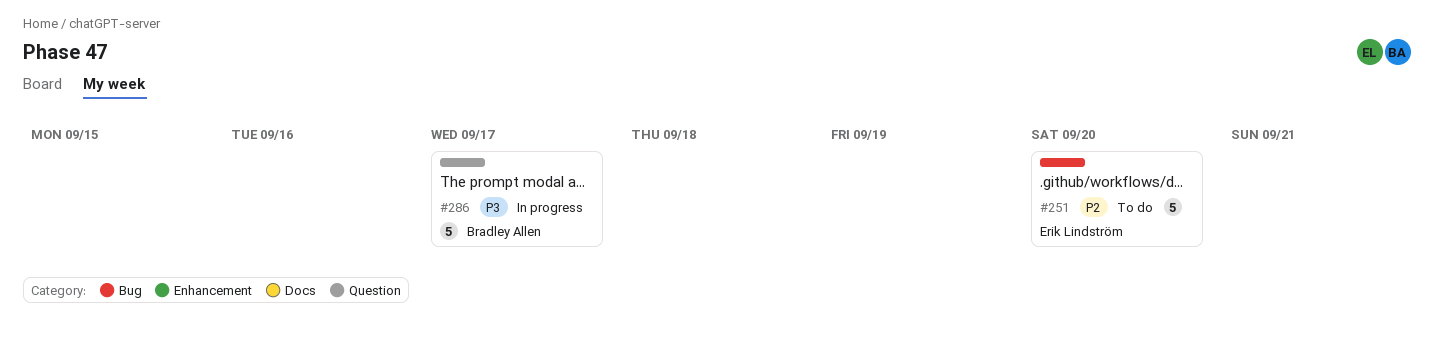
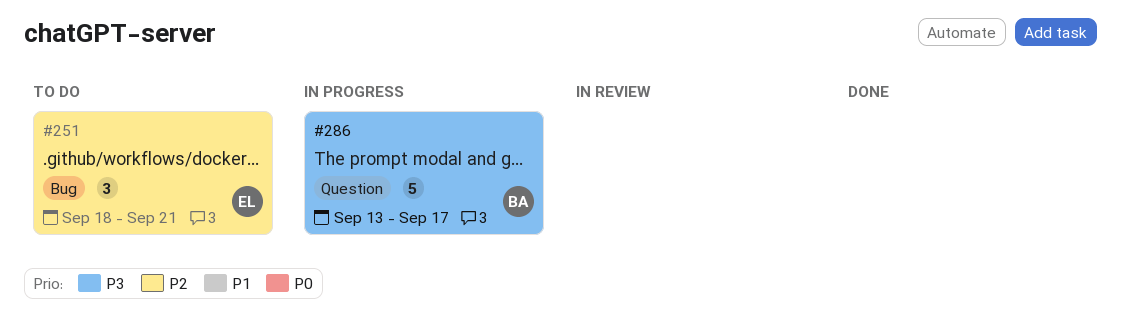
#251, estimate: 5 -> 3
#251, due: Sep 20 -> Sep 21

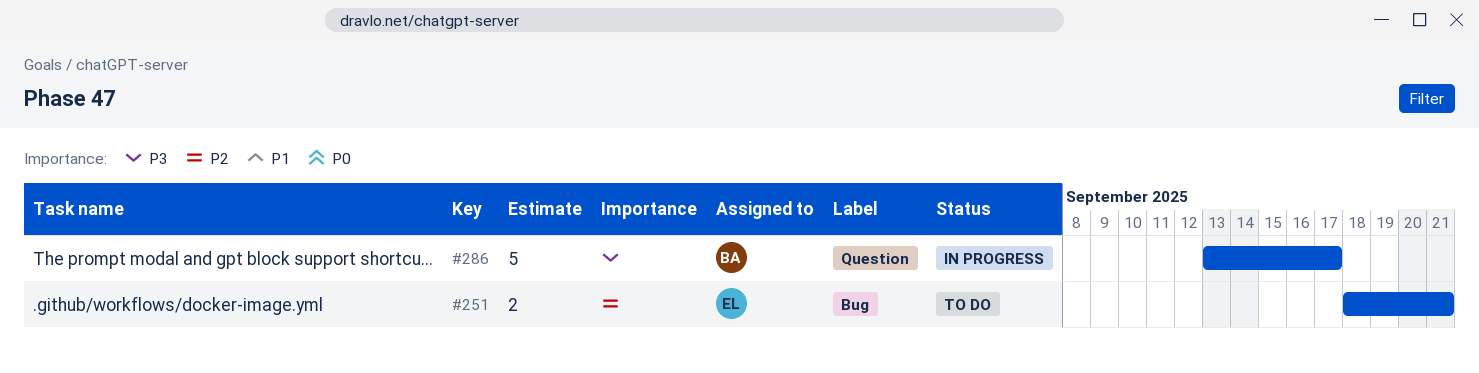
#251, estimate: 3 -> 2

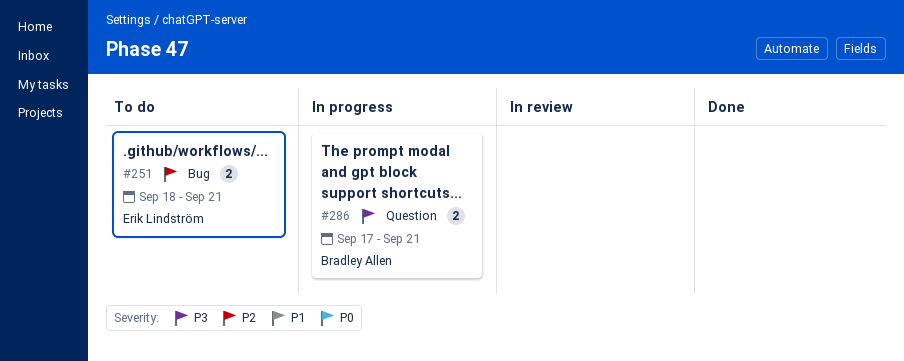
#286, estimate: 5 -> 2
#286, start: Sep 13 -> Sep 17
#286, due: Sep 17 -> Sep 21

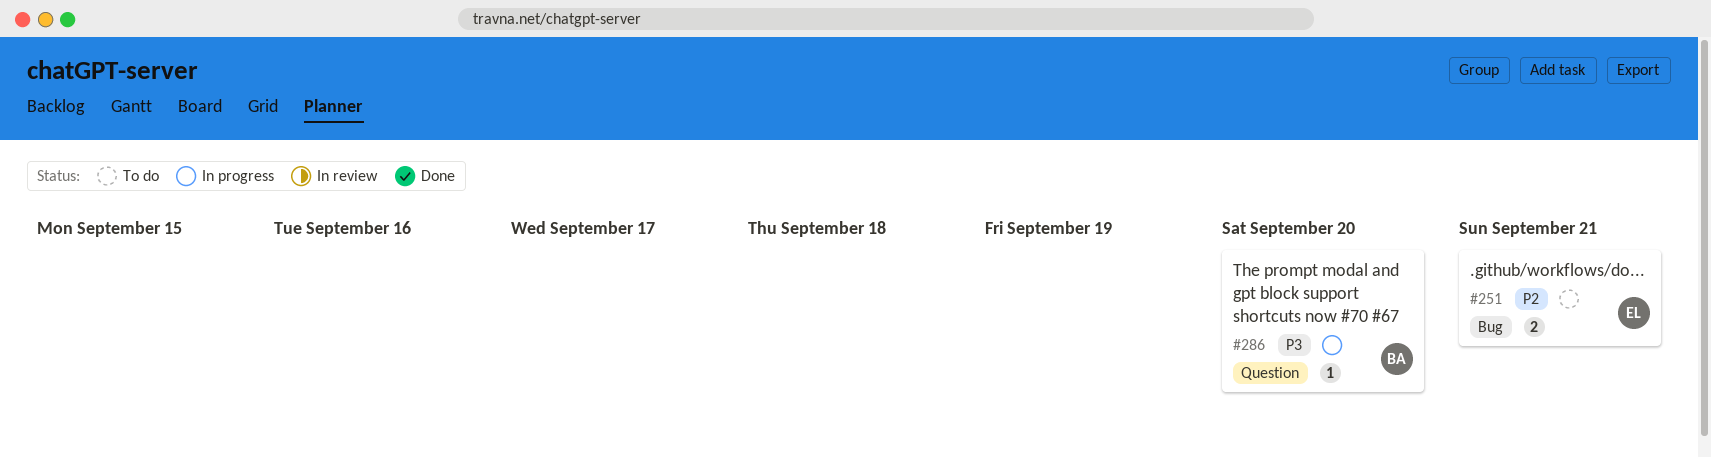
#286, estimate: 2 -> 1
#286, due: Sep 21 -> Sep 20

